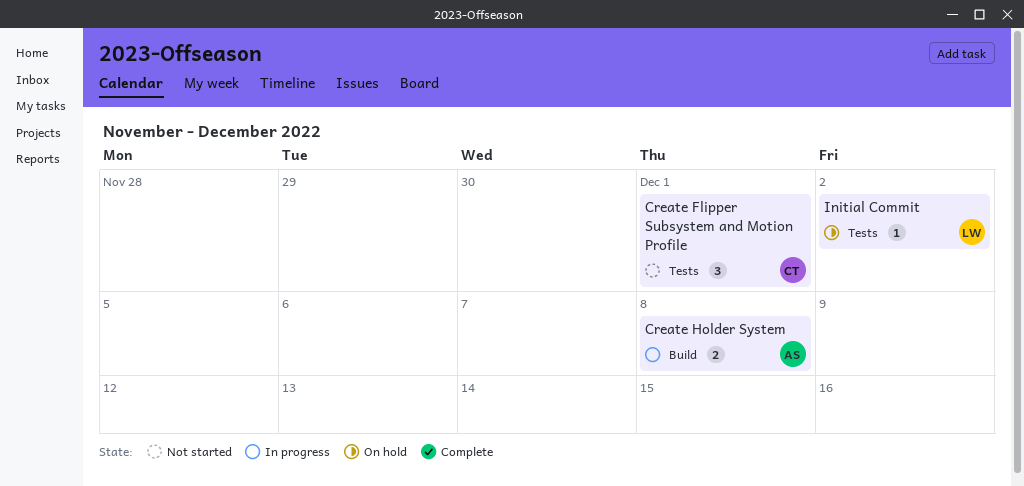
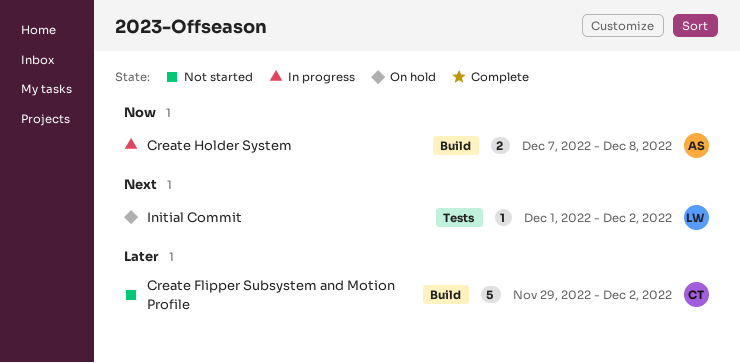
Create Flipper Subsystem and Motion Profile, label: Tests -> Build
Create Flipper Subsystem and Motion Profile, estimate: 3 -> 5
Create Flipper Subsystem and Motion Profile, due: Dec 1 -> Dec 2

